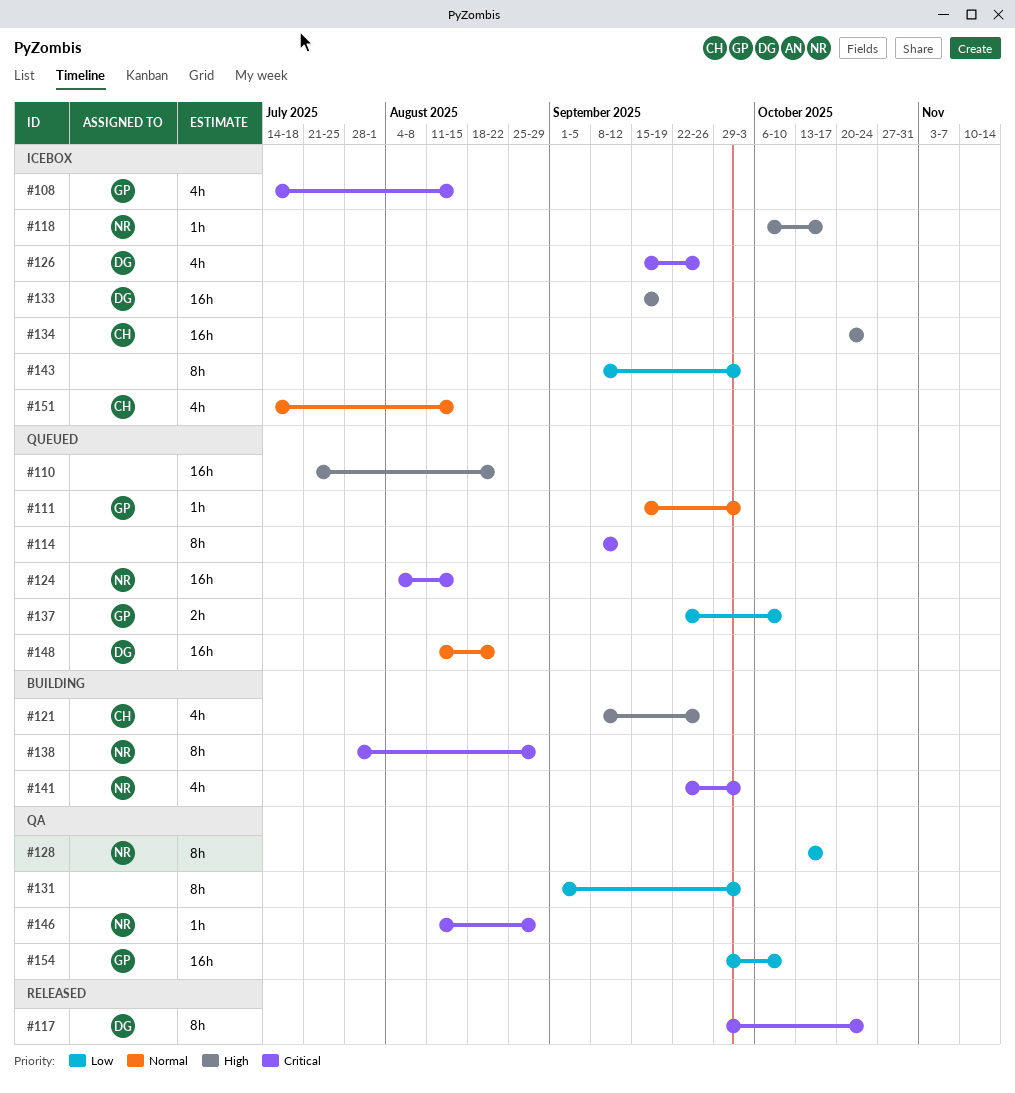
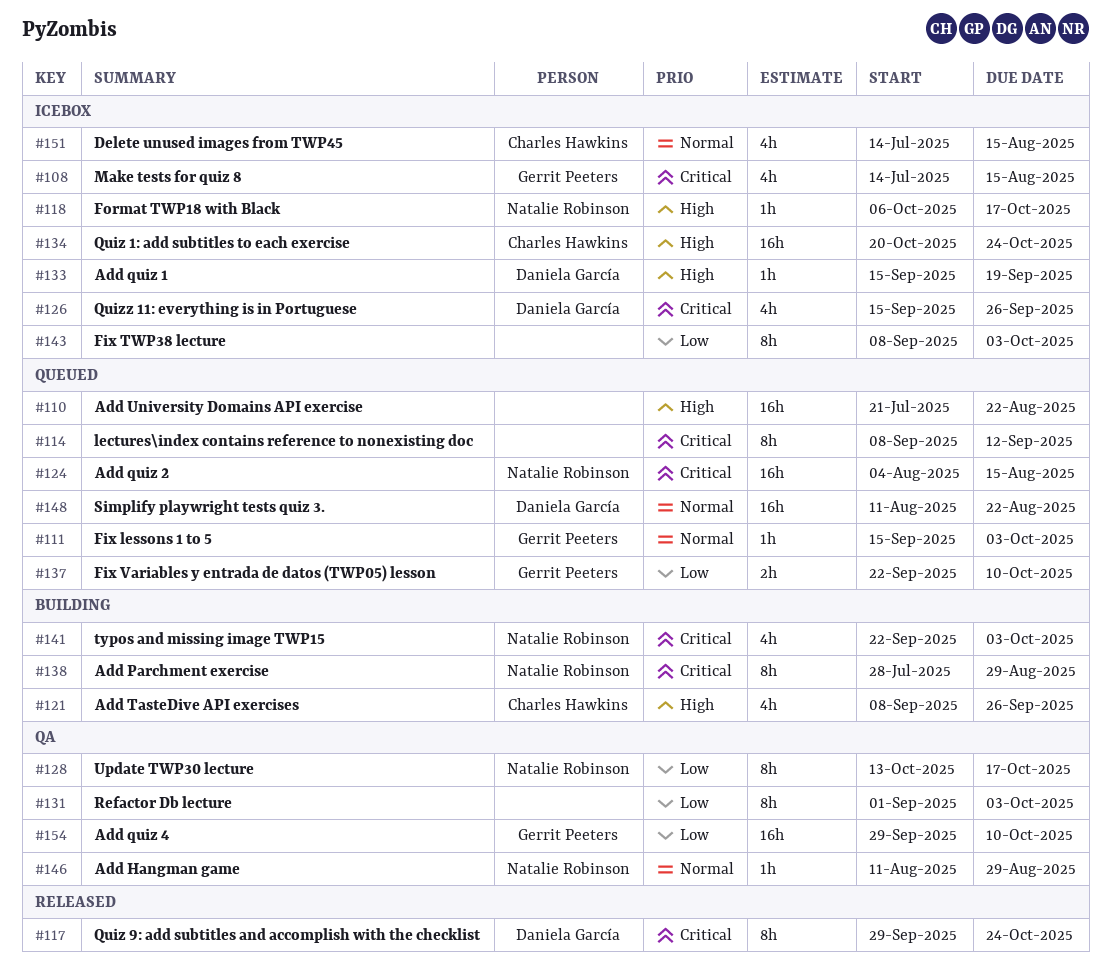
#133, estimate: 16h -> 1h
#146, priority: Critical -> Normal

